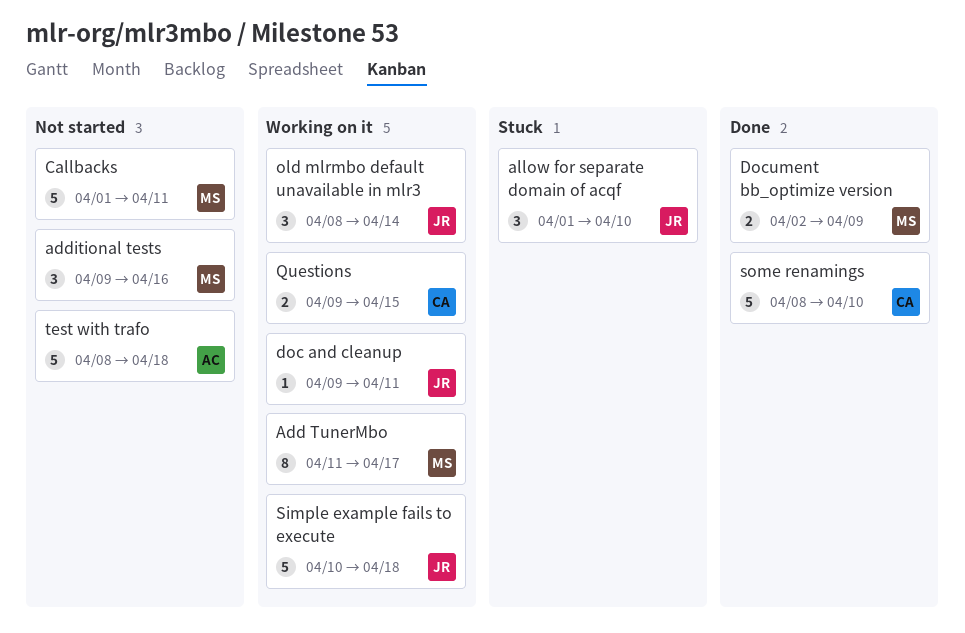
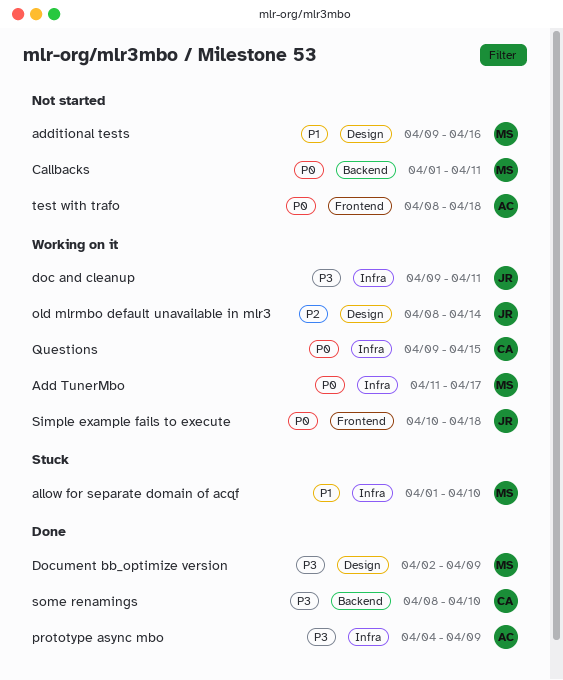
allow for separate domain of acqf, owner: JR -> MS
prototype async mbo: none -> present

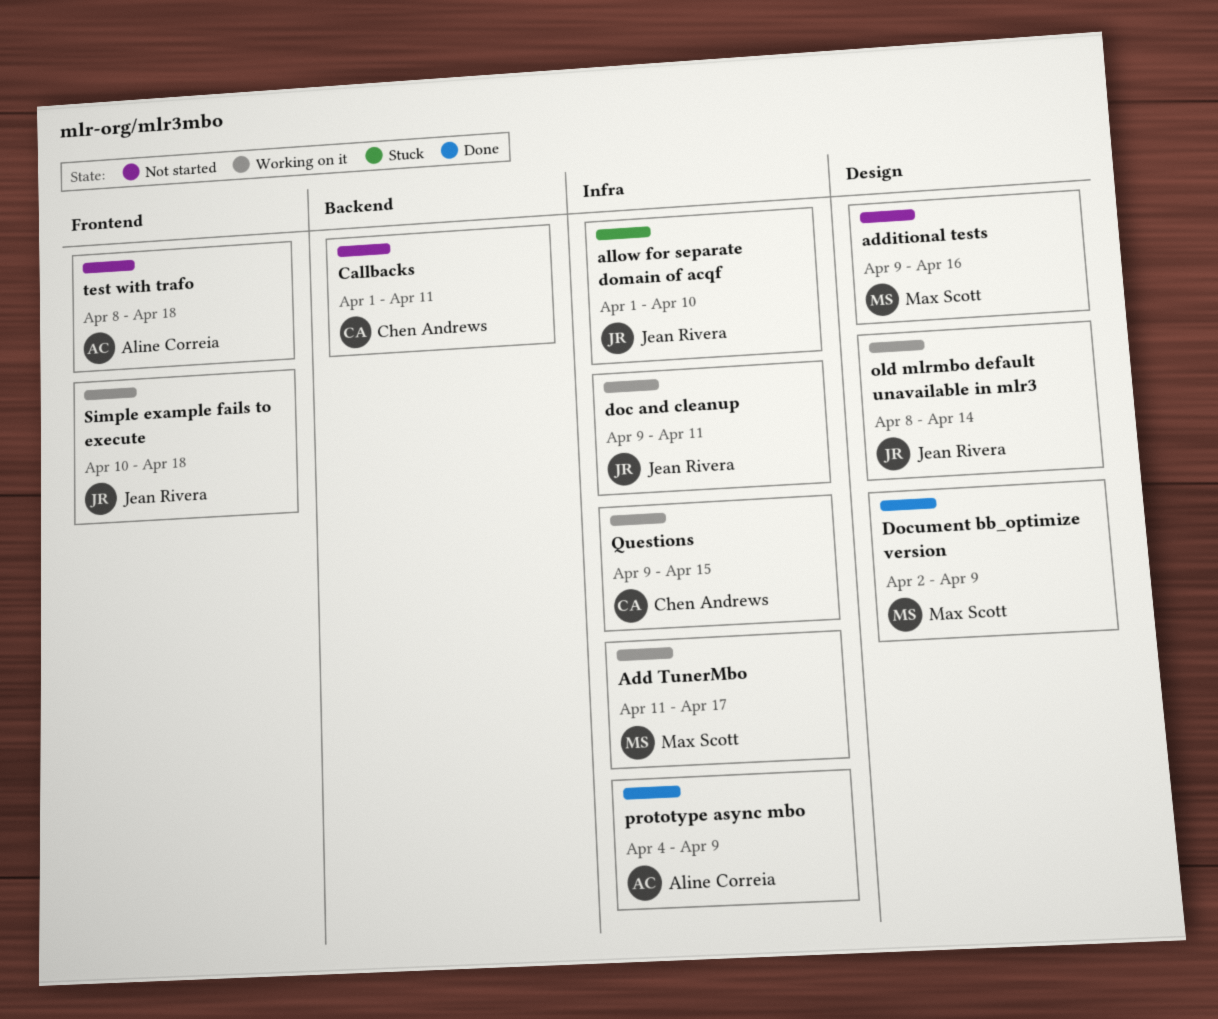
allow for separate domain of acqf, owner: Max Scott -> Jean Rivera
Callbacks, owner: Max Scott -> Chen Andrews
some renamings: present -> none

